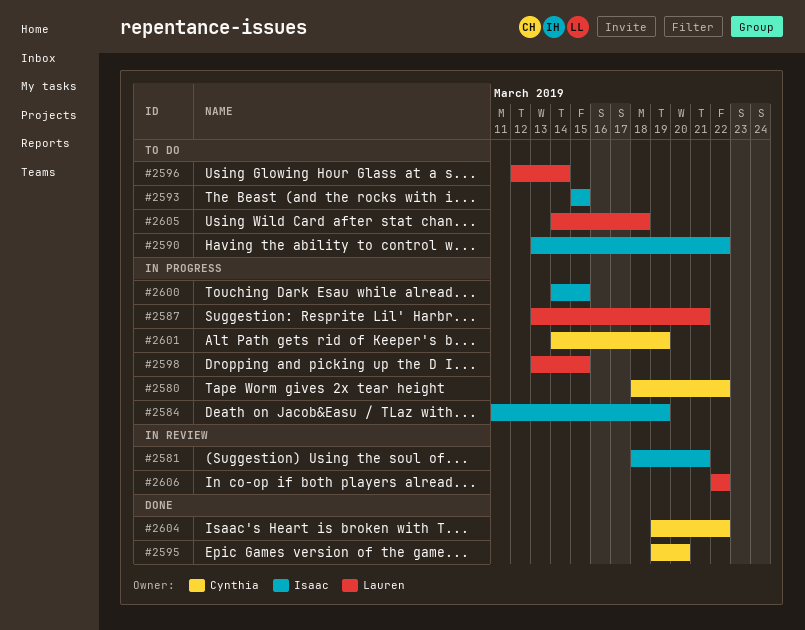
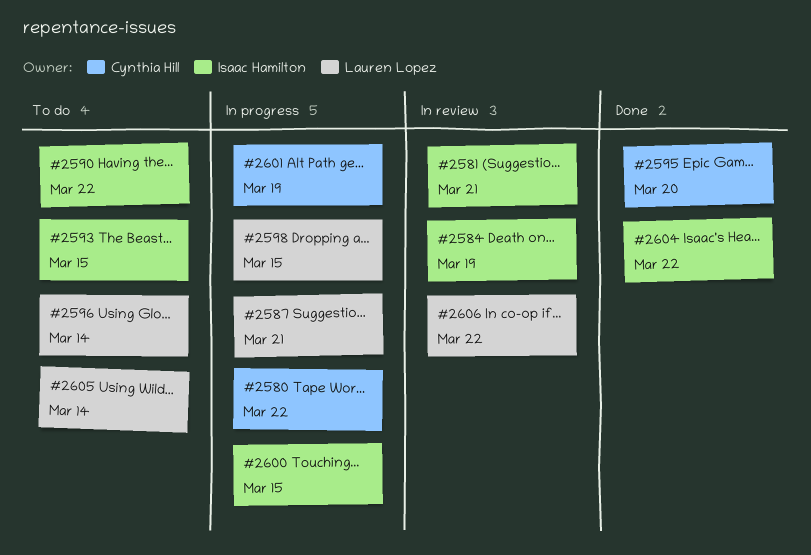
#2584, status: In progress -> In review
#2604, owner: Cynthia Hill -> Isaac Hamilton
#2605, due: Mar 18 -> Mar 14

